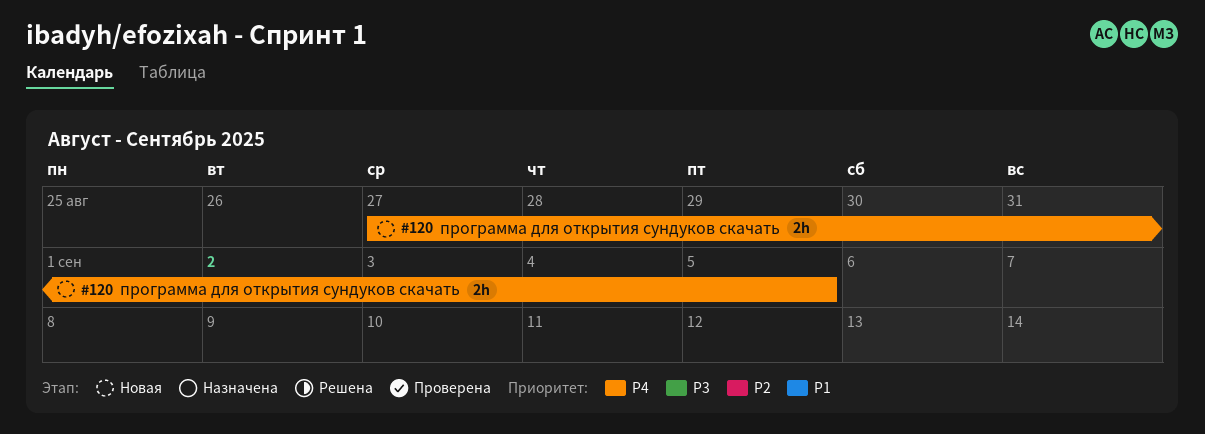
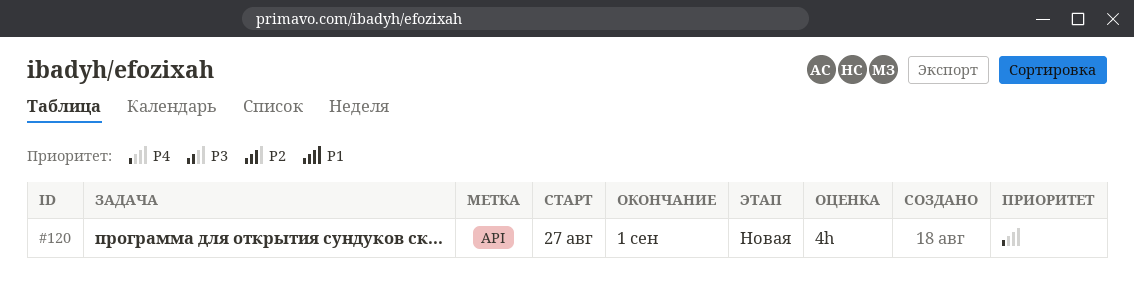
#120, estimate: 2h -> 4h
#120, due: Sep 5 -> Sep 1

